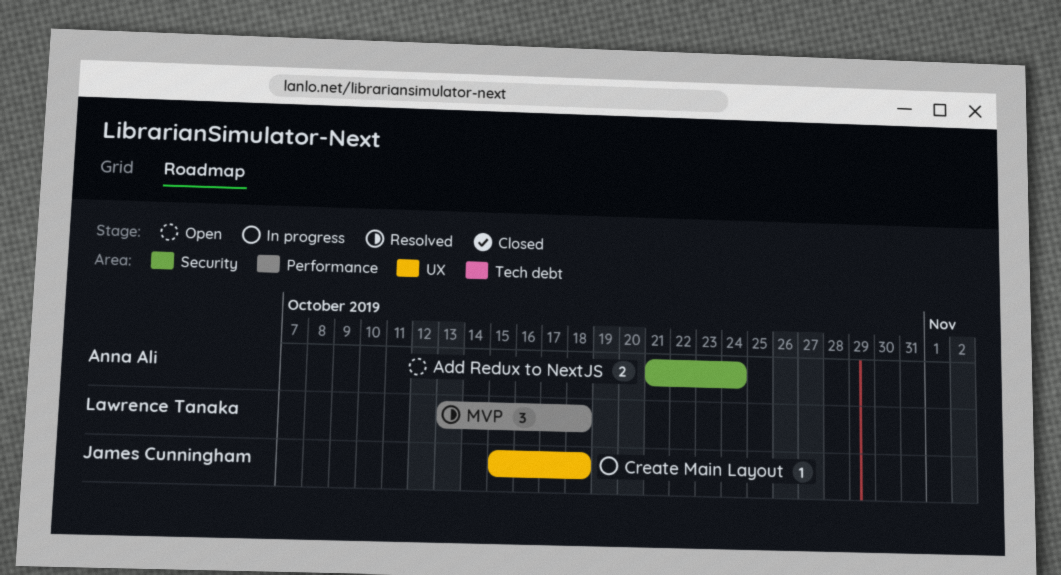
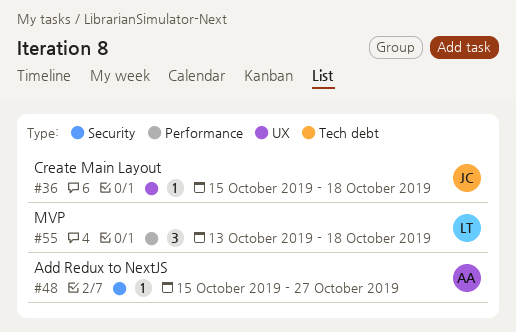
Add Redux to NextJS, estimate: 2 -> 1
Add Redux to NextJS, start: Oct 21 -> Oct 15
Add Redux to NextJS, due: Oct 24 -> Oct 27

